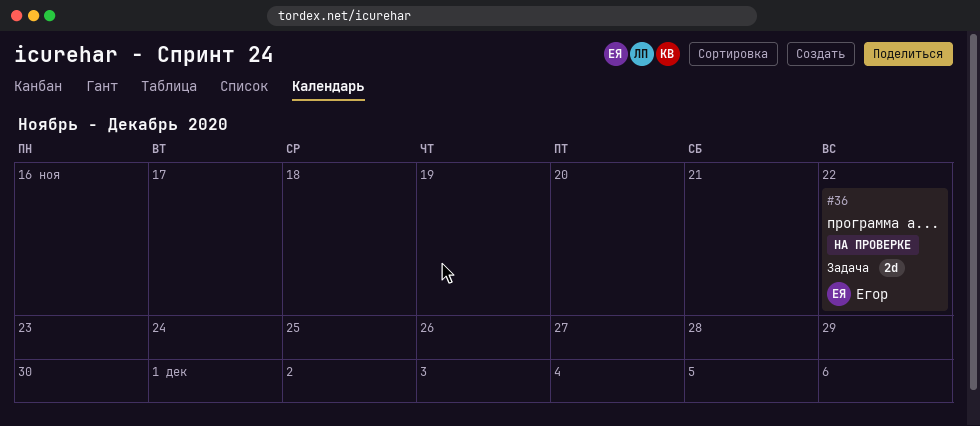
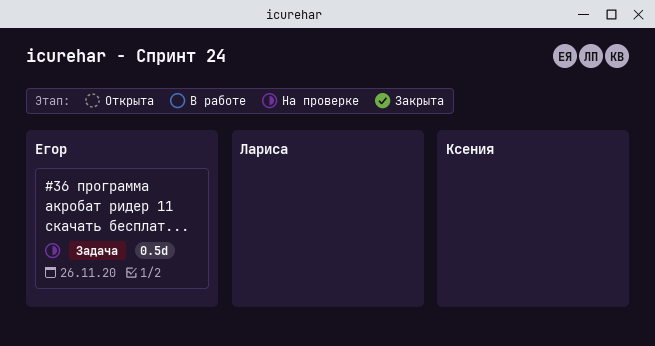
#36, estimate: 2d -> 0.5d
#36, due: Nov 22 -> Nov 26

